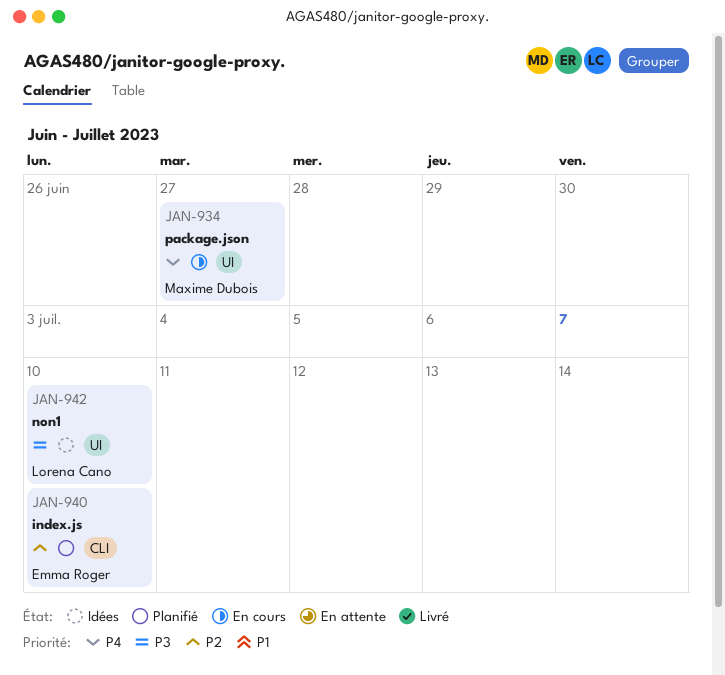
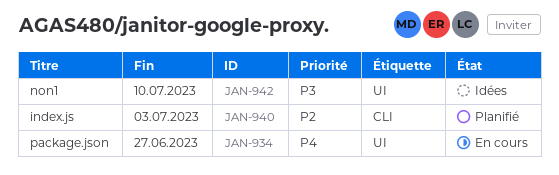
JAN-940, due: Jul 10 -> Jul 3

